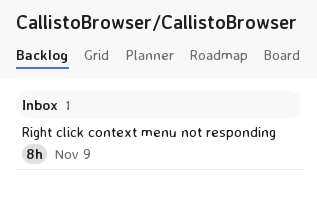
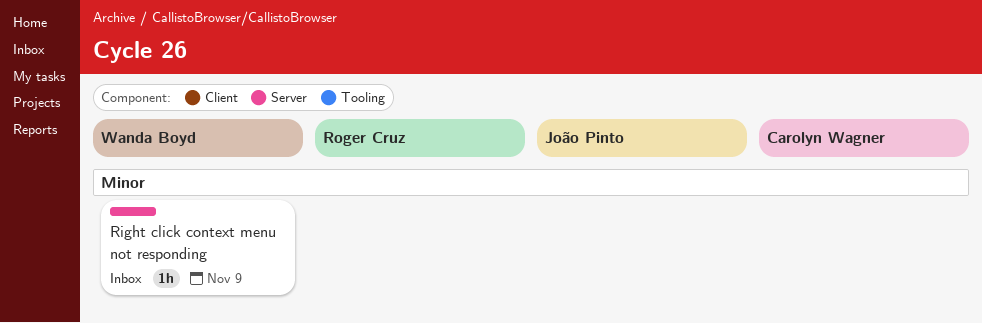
Right click context menu not responding, estimate: 8h -> 1h

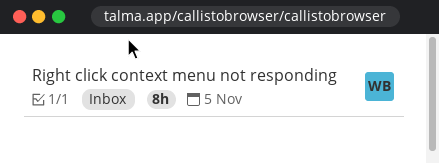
Right click context menu not responding, estimate: 1h -> 8h
Right click context menu not responding, due: Nov 9 -> Nov 5

